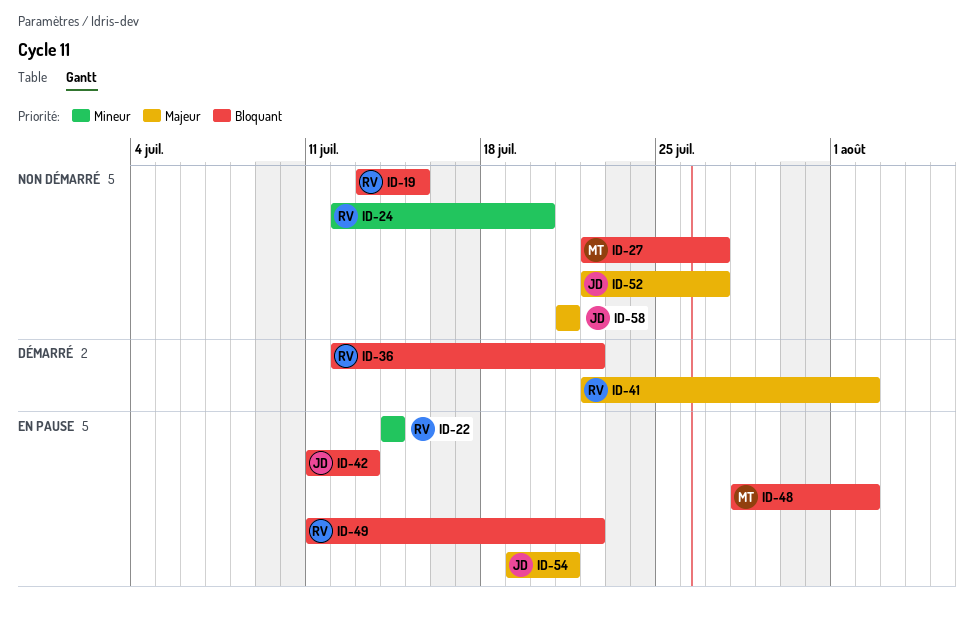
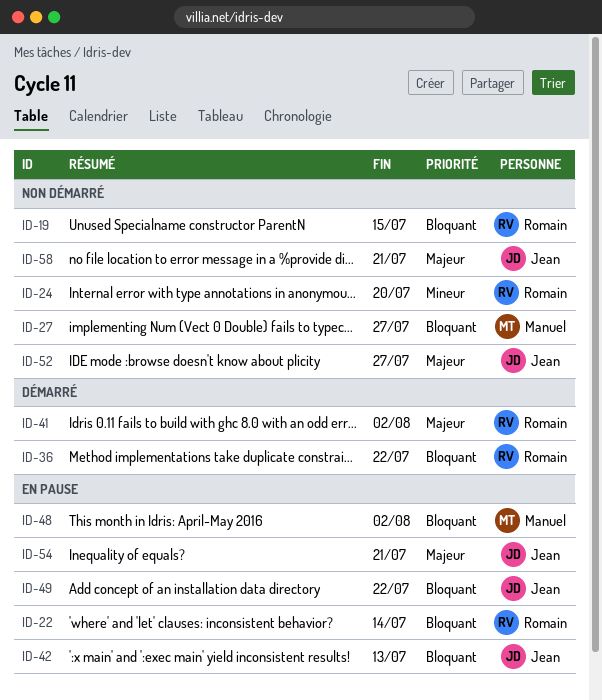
ID-22, priority: Mineur -> Bloquant
ID-49, owner: Romain -> Jean

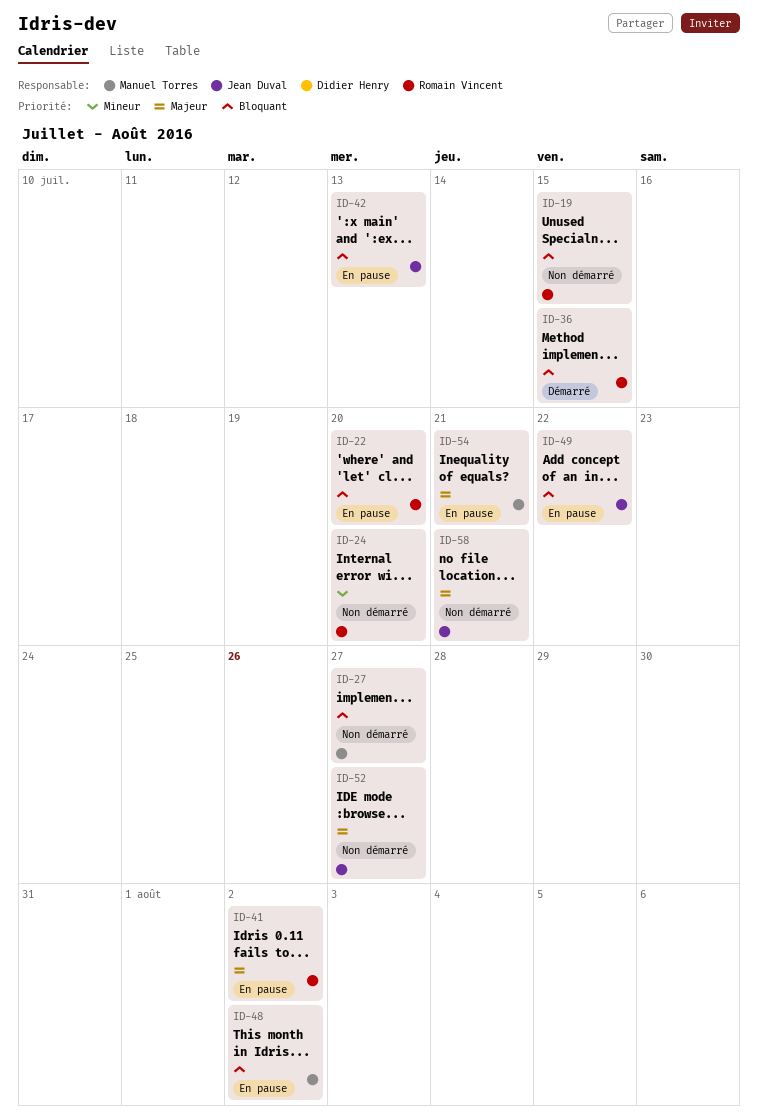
ID-22, due: Jul 14 -> Jul 20
ID-36, due: Jul 22 -> Jul 15
ID-41, status: Démarré -> En pause
ID-54, owner: Jean Duval -> Manuel Torres

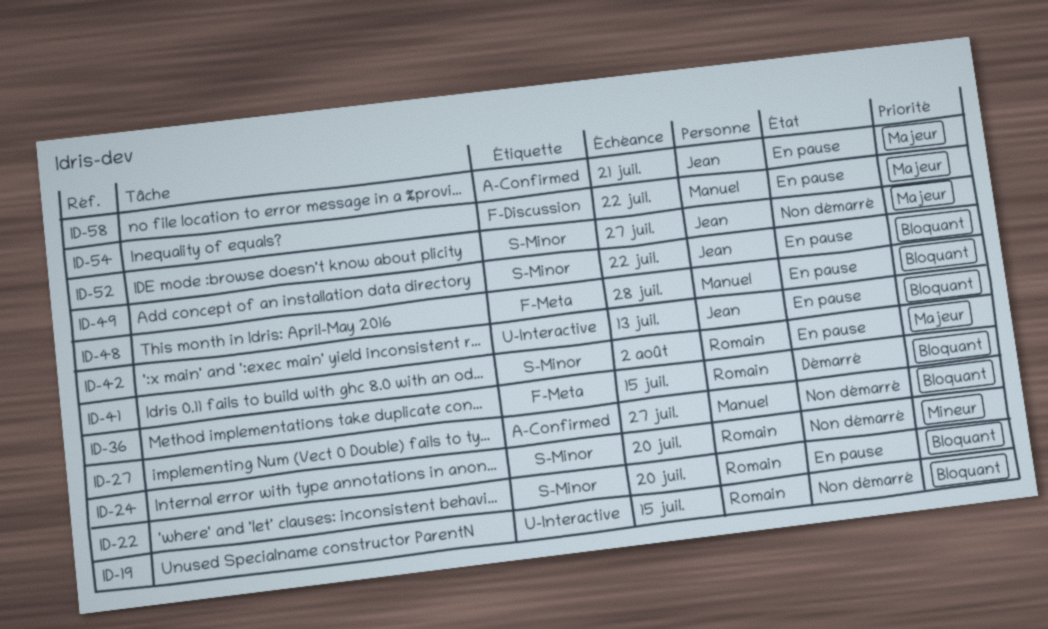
ID-48, due: Aug 2 -> Jul 28
ID-54, due: Jul 21 -> Jul 22
ID-58, status: Non démarré -> En pause

